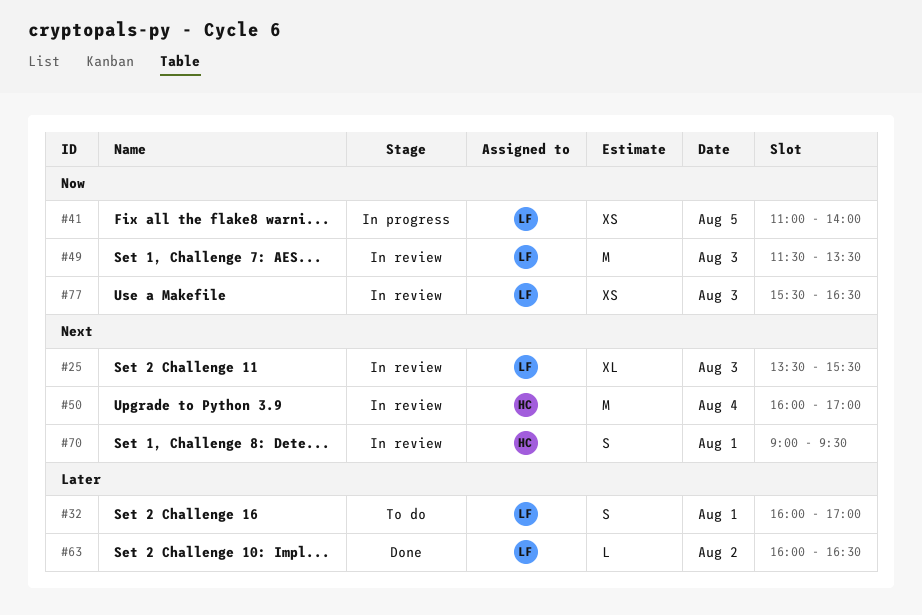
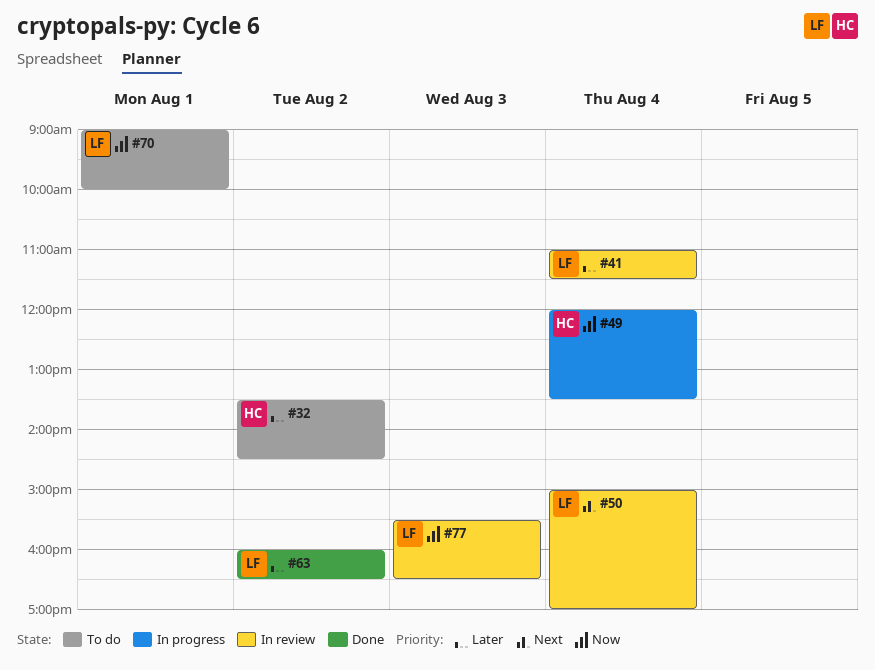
#25: present -> none
#32, owner: LF -> HC
#32, day: Aug 1 -> Aug 2
#32, begins: 16:00 -> 13:30
#32, ends: 17:00 -> 14:30
#41, status: In progress -> In review
#41, priority: Now -> Later
#41, day: Aug 5 -> Aug 4
#41, ends: 14:00 -> 11:30
#49, status: In review -> In progress
#49, owner: LF -> HC
#49, day: Aug 3 -> Aug 4
#49, begins: 11:30 -> 12:00
#50, owner: HC -> LF
#50, begins: 16:00 -> 15:00
#70, status: In review -> To do
#70, owner: HC -> LF
#70, priority: Next -> Now
#70, ends: 09:30 -> 10:00

